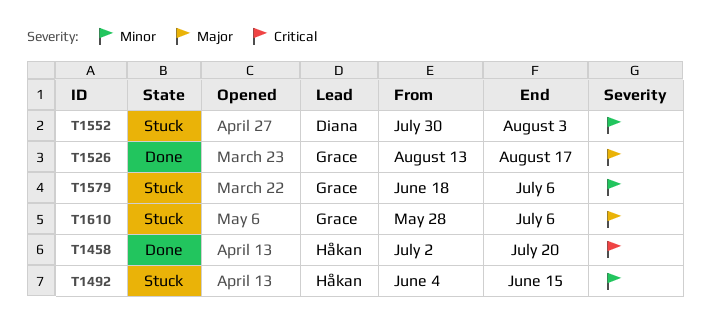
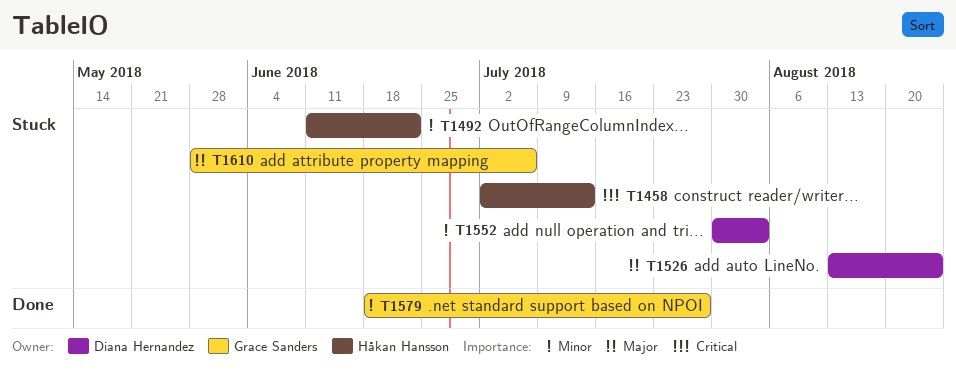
T1458, status: Done -> Stuck
T1458, due: Jul 20 -> Jul 13
T1492, start: Jun 4 -> Jun 11
T1492, due: Jun 15 -> Jun 22
T1526, status: Done -> Stuck
T1526, owner: Grace Sanders -> Diana Hernandez
T1526, due: Aug 17 -> Aug 24
T1579, status: Stuck -> Done
T1579, due: Jul 6 -> Jul 27

